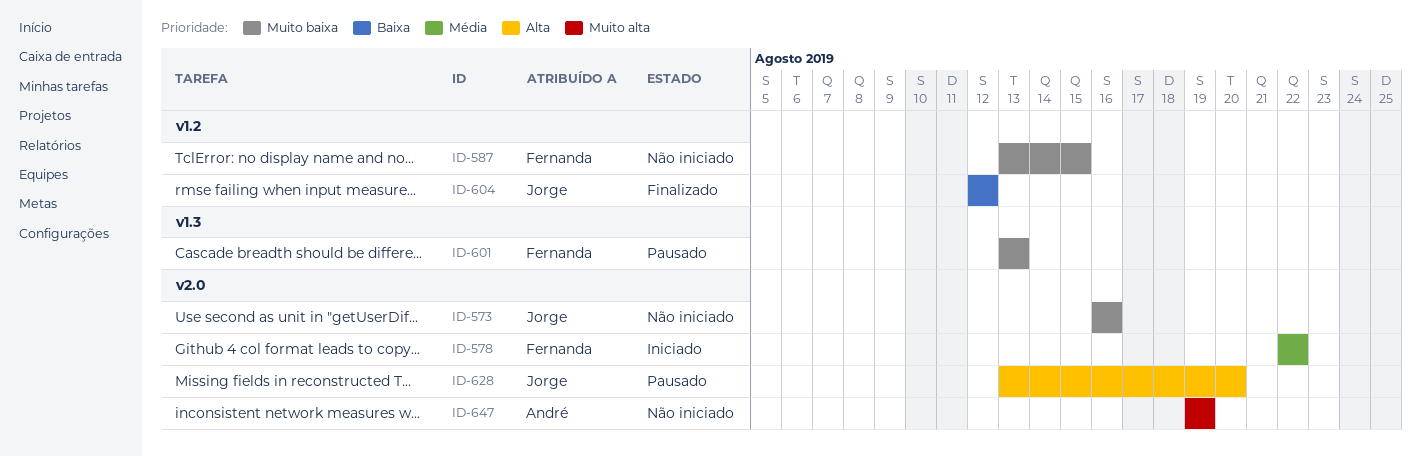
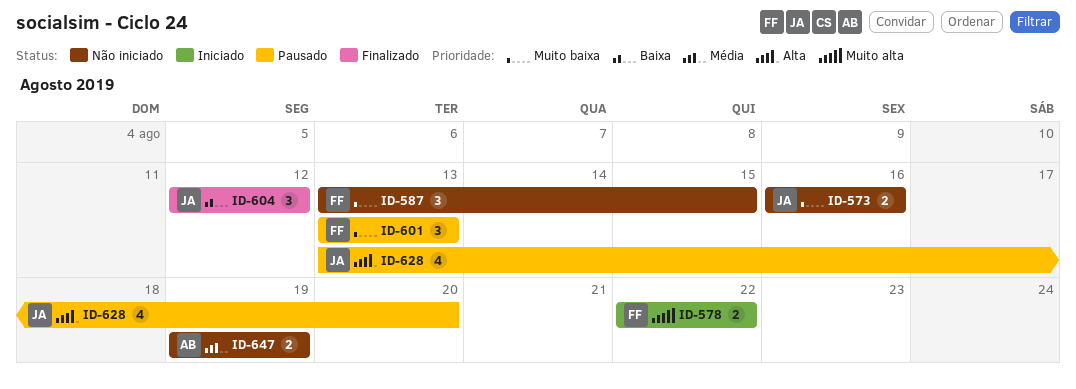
ID-578, priority: Média -> Muito alta
ID-647, priority: Muito alta -> Média

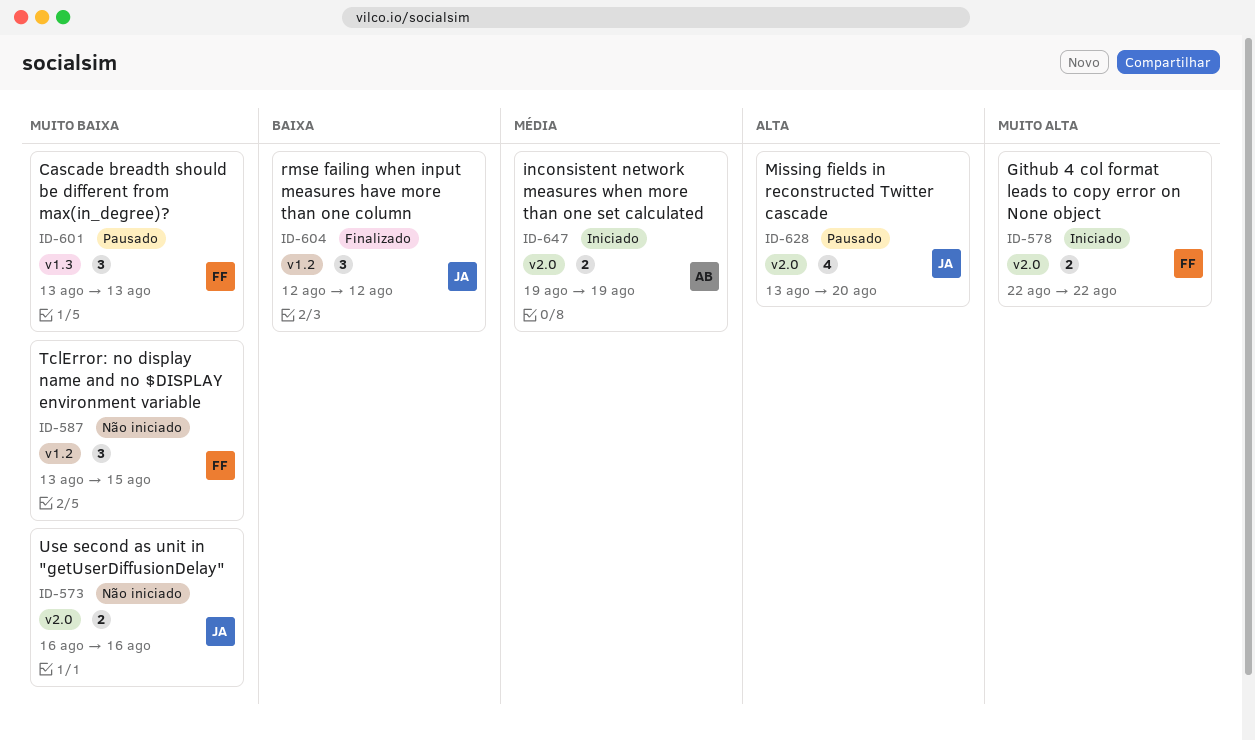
ID-647, status: Não iniciado -> Iniciado

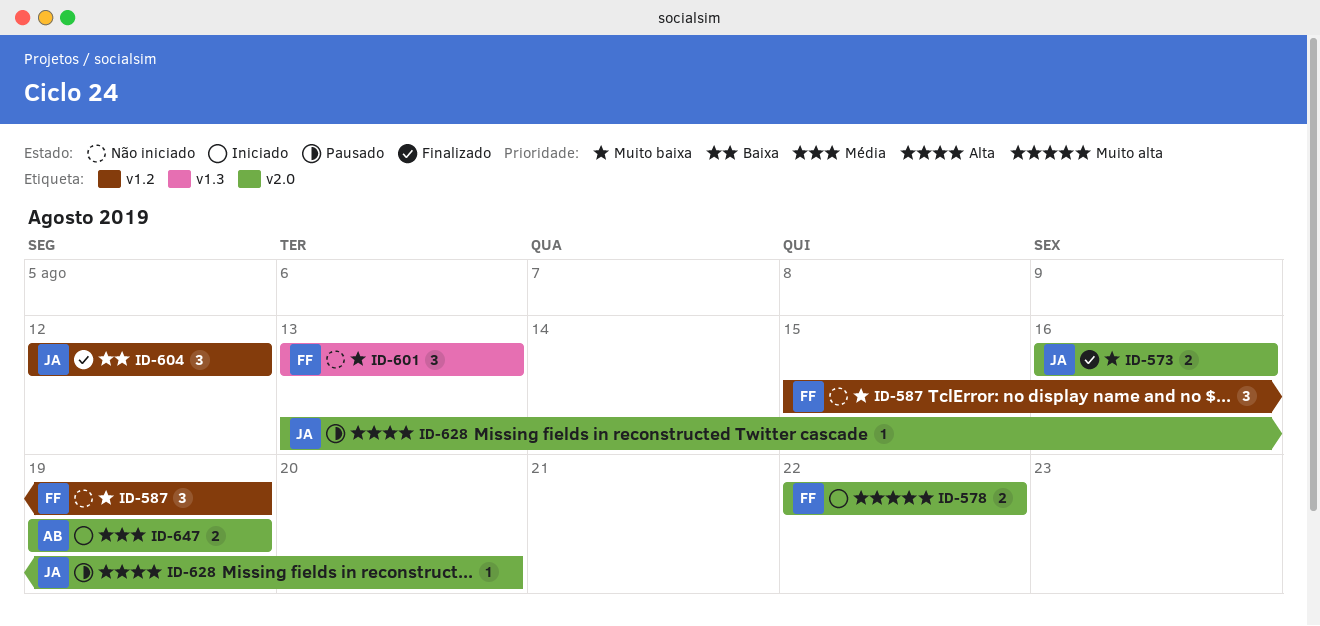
ID-573, status: Não iniciado -> Finalizado
ID-587, start: Aug 13 -> Aug 15
ID-587, due: Aug 15 -> Aug 19
ID-601, status: Pausado -> Não iniciado
ID-628, estimate: 4 -> 1

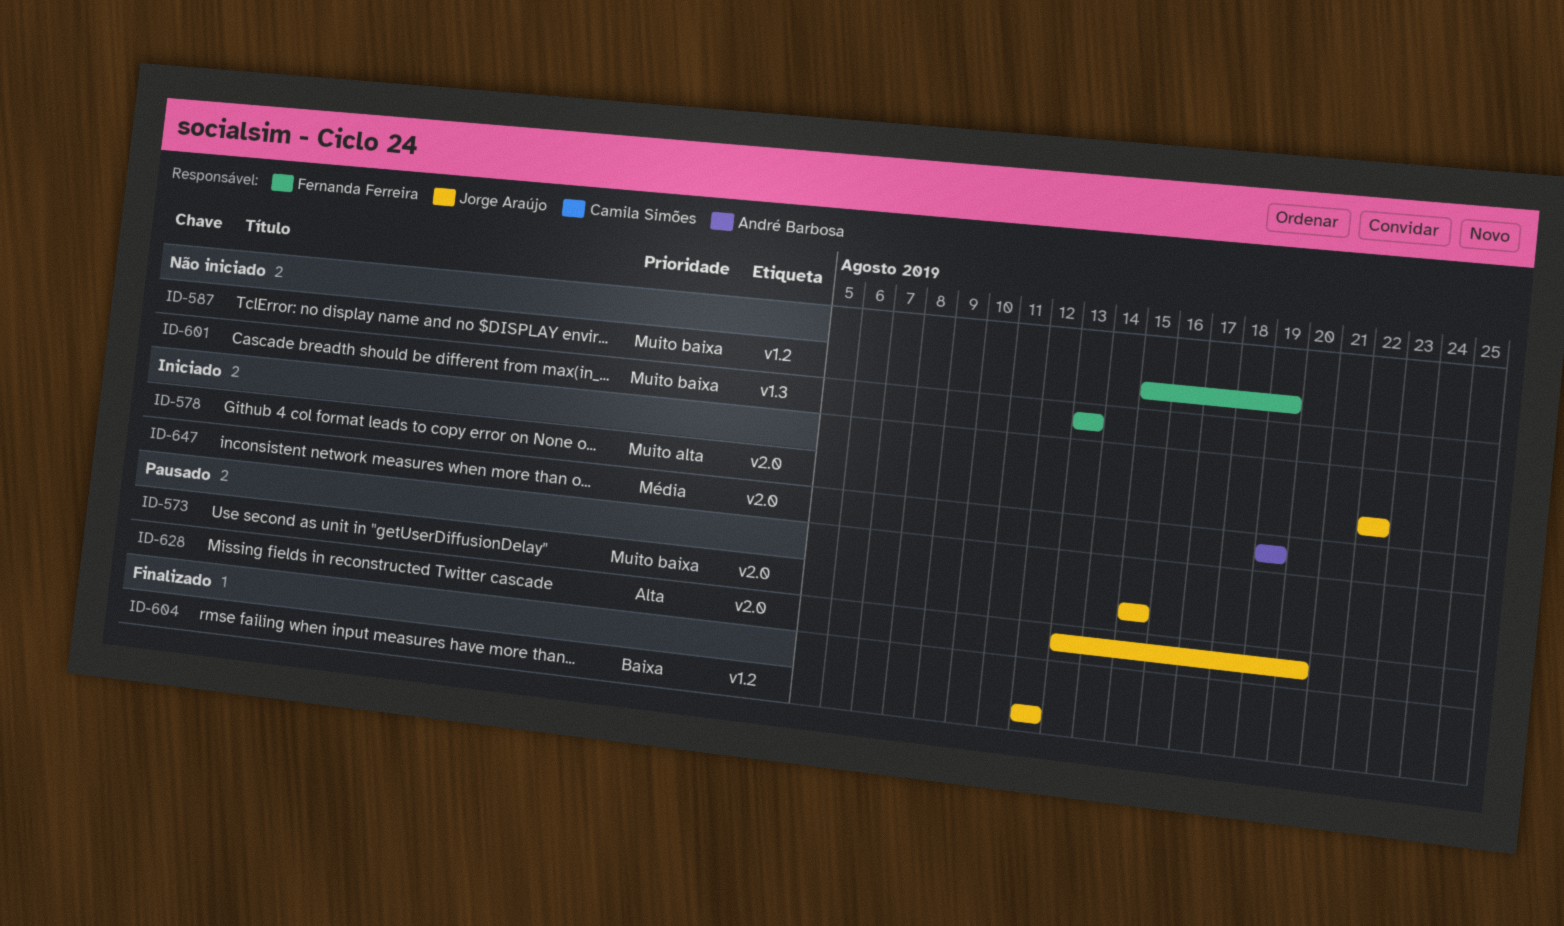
ID-573, status: Finalizado -> Pausado
ID-573, start: Aug 16 -> Aug 15
ID-573, due: Aug 16 -> Aug 15
ID-578, owner: Fernanda Ferreira -> Jorge Araújo

